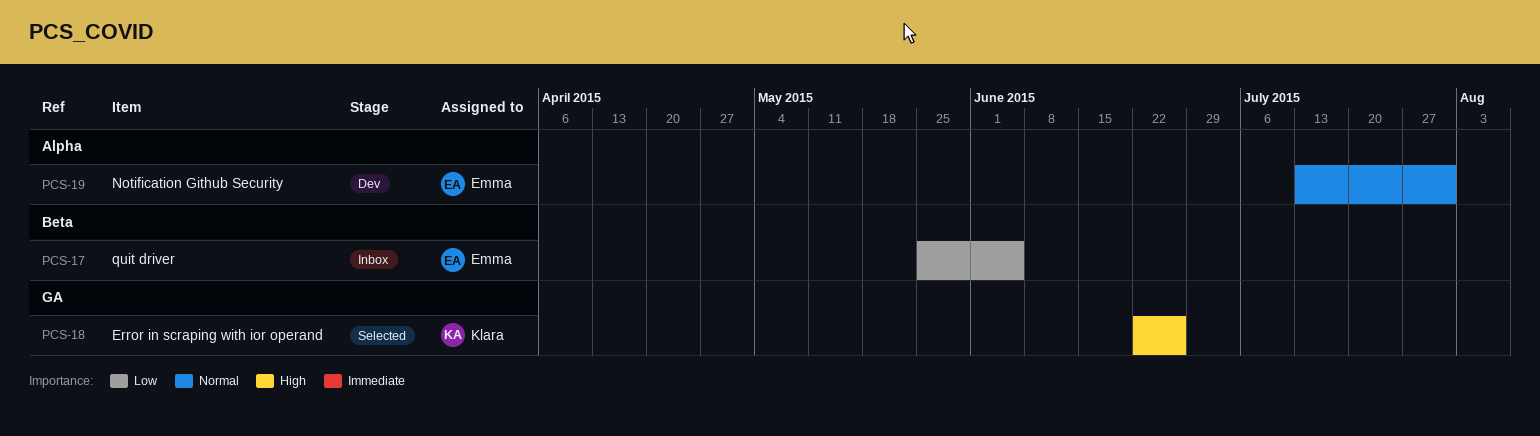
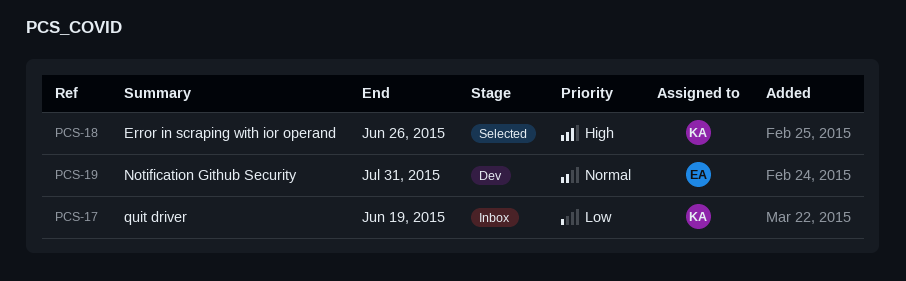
PCS-17, owner: Emma -> Klara
PCS-17, due: Jun 5 -> Jun 19

